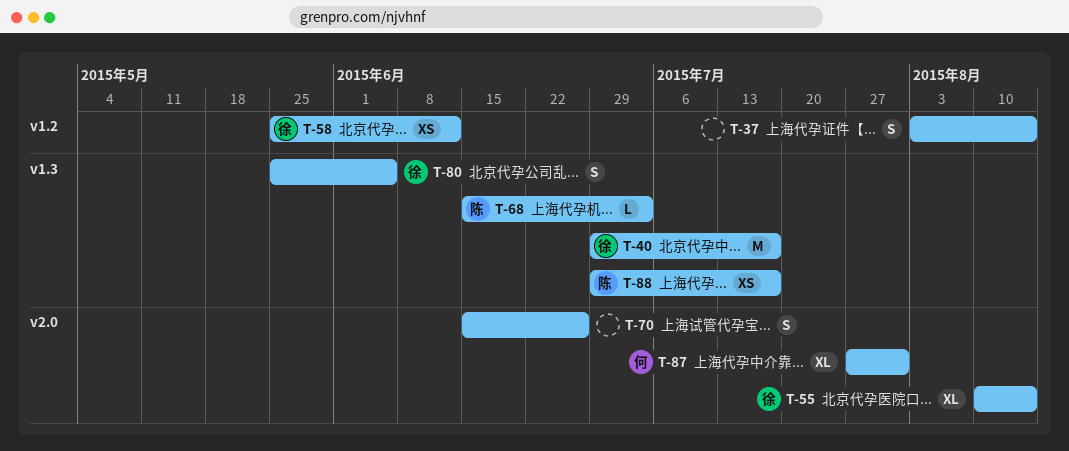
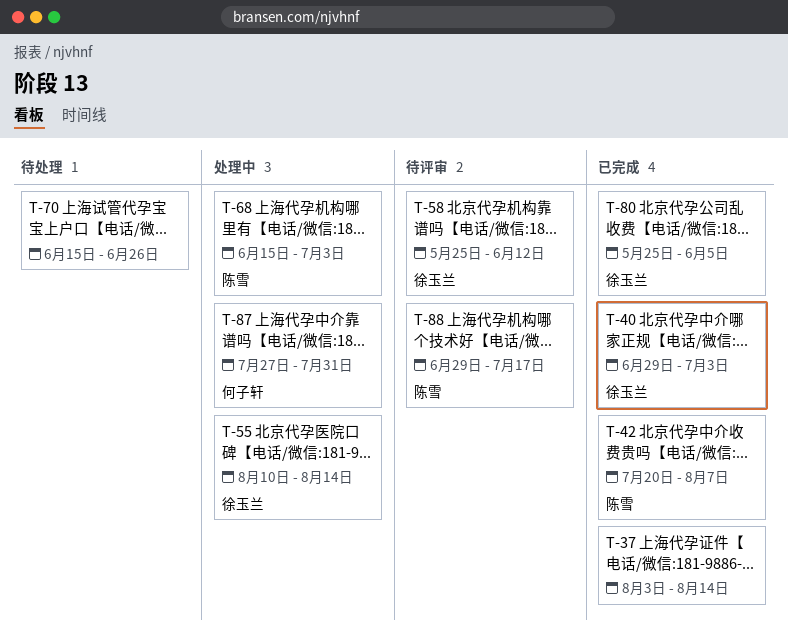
T-40, due: Jul 17 -> Jul 3
T-42: none -> present

